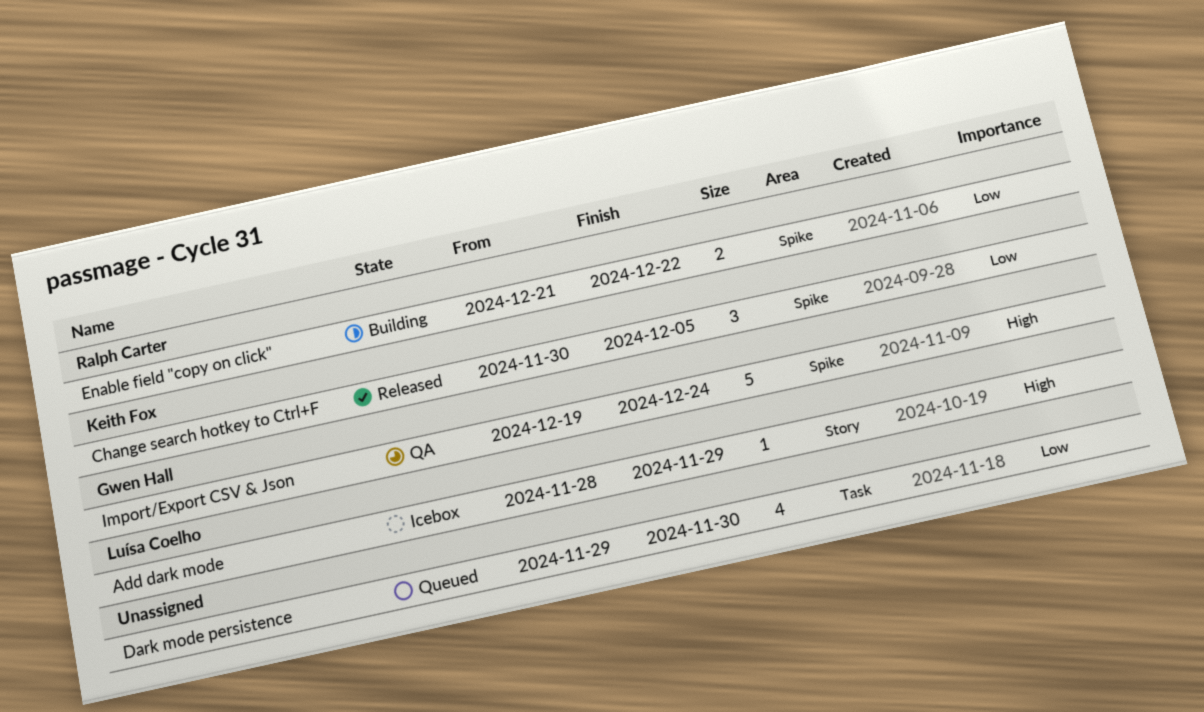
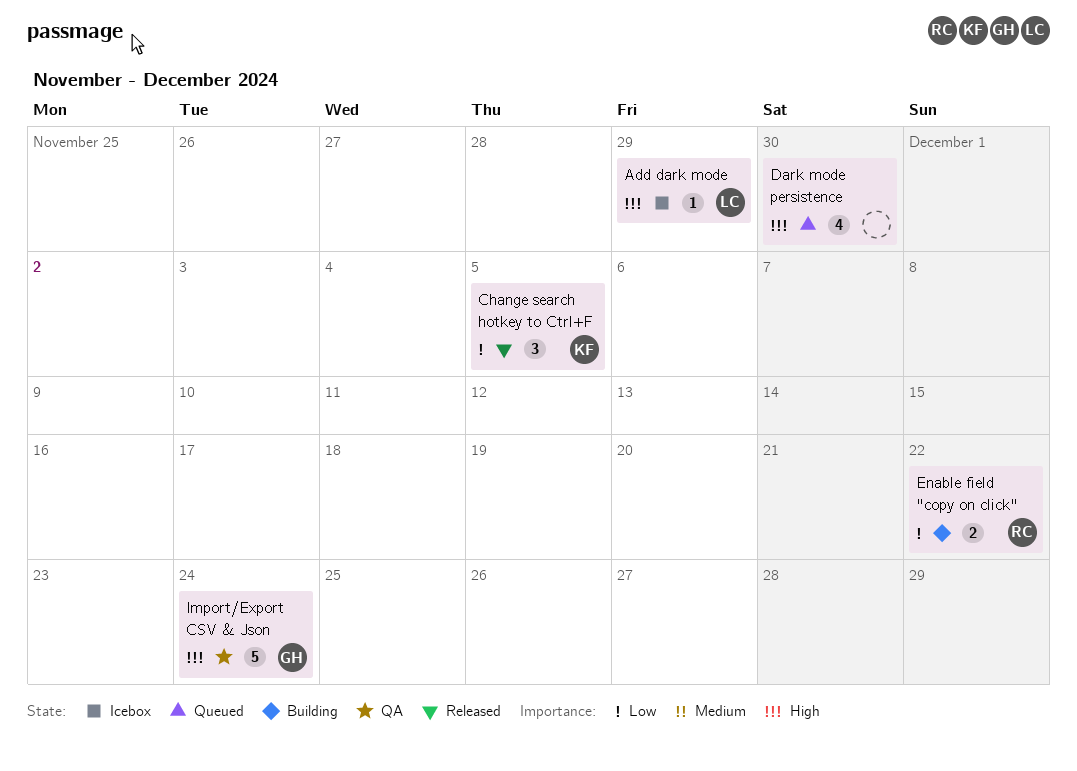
Dark mode persistence, priority: Low -> High

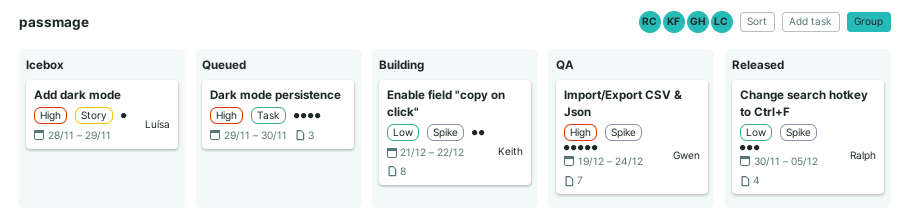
Change search hotkey to Ctrl+F, owner: Keith -> Ralph
Enable field "copy on click", owner: Ralph -> Keith

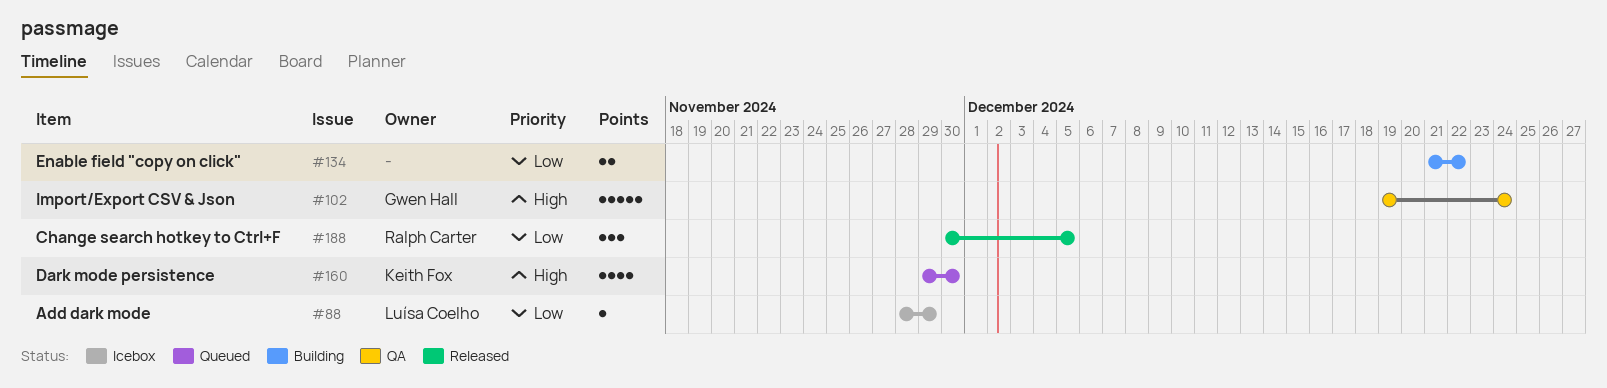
Add dark mode, priority: High -> Low
Dark mode persistence, owner: none -> Keith Fox
Enable field "copy on click", owner: Keith Fox -> none

